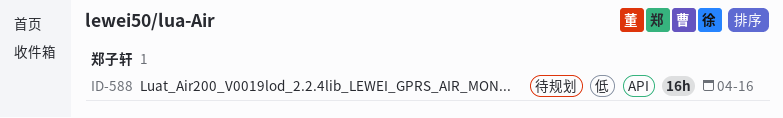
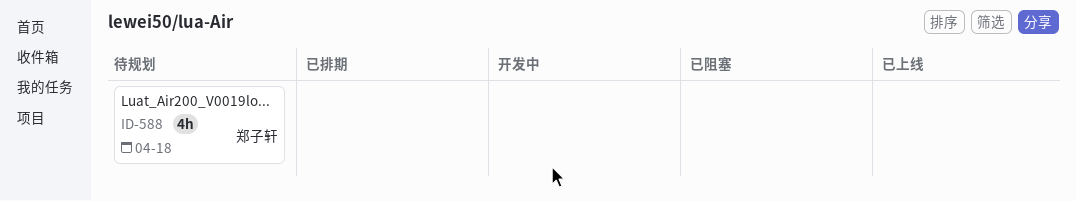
ID-588, estimate: 16h -> 4h
ID-588, due: Apr 16 -> Apr 18

